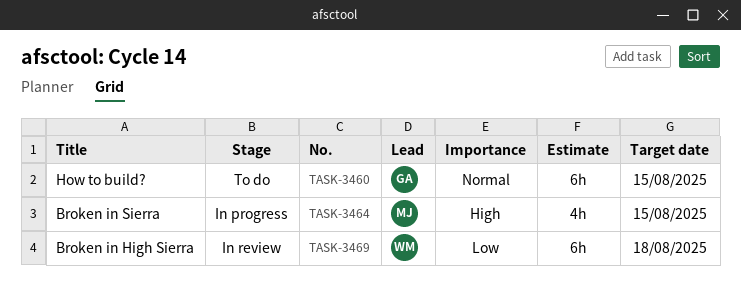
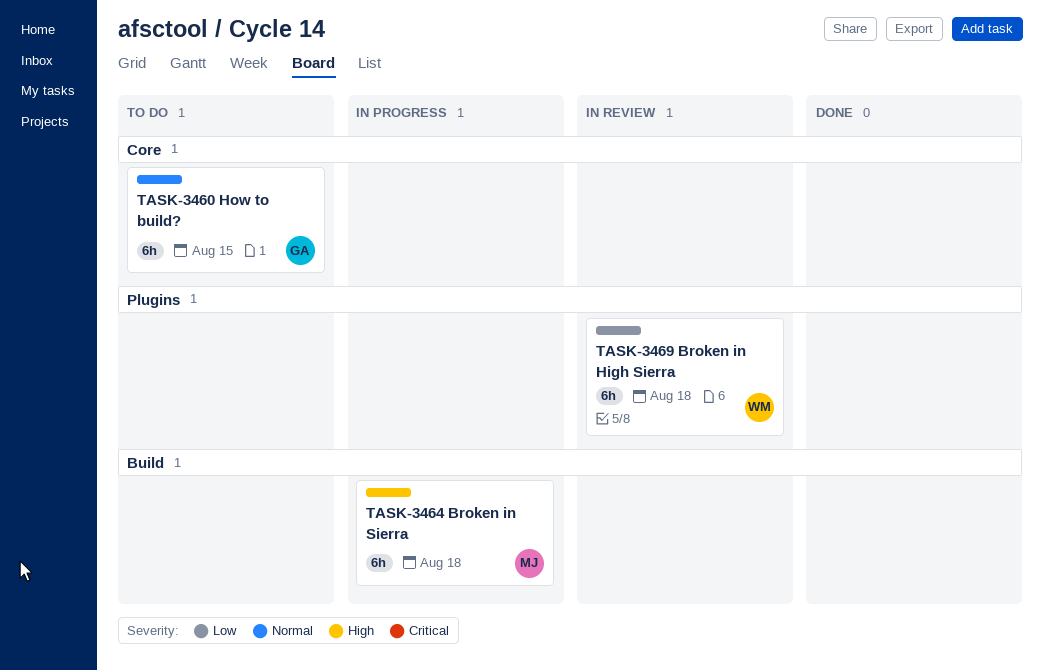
TASK-3464, estimate: 4h -> 6h
TASK-3464, due: Aug 15 -> Aug 18

